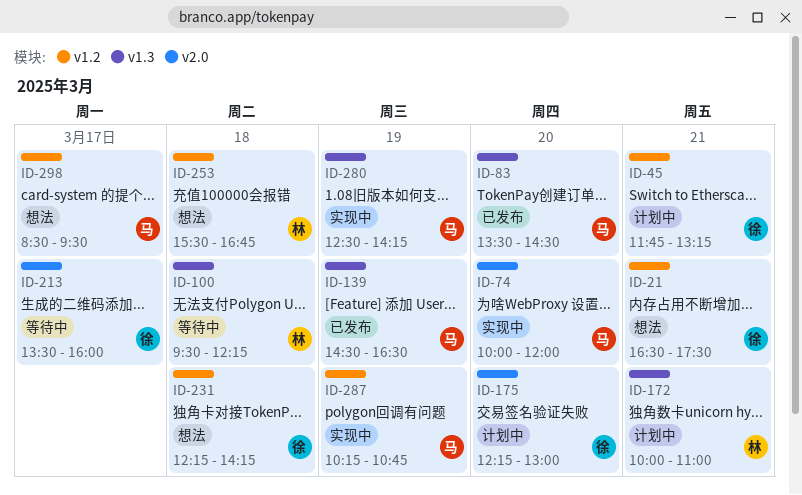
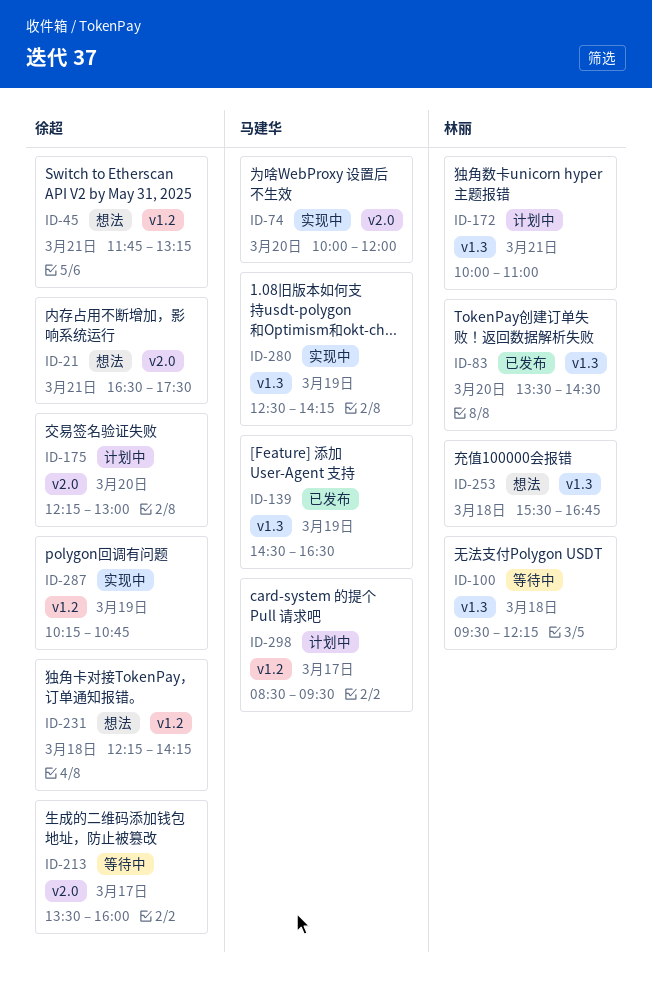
ID-21, label: v1.2 -> v2.0
ID-45, status: 计划中 -> 想法
ID-83, owner: 马建华 -> 林丽
ID-253, label: v1.2 -> v1.3
ID-287, owner: 马建华 -> 徐超
ID-298, status: 想法 -> 计划中

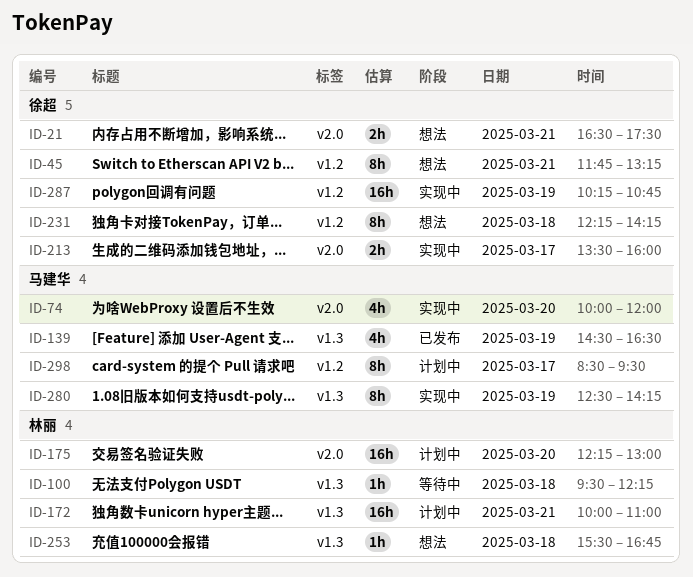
ID-83: present -> none
ID-175, owner: 徐超 -> 林丽
ID-213, status: 等待中 -> 实现中

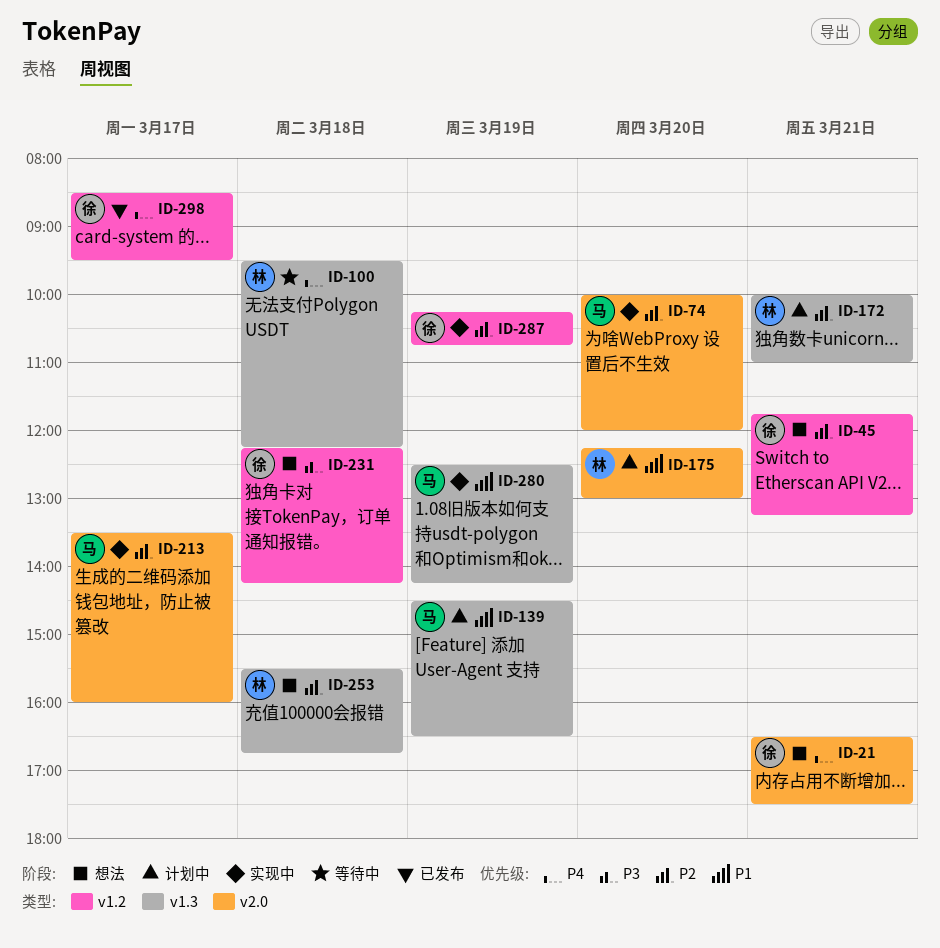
ID-139, status: 已发布 -> 计划中
ID-213, owner: 徐超 -> 马建华
ID-298, status: 计划中 -> 已发布
ID-298, owner: 马建华 -> 徐超

